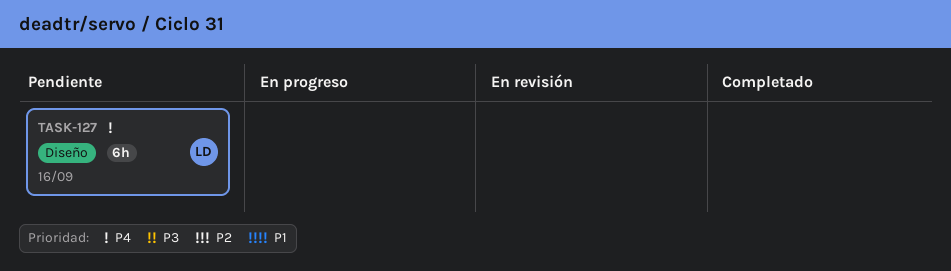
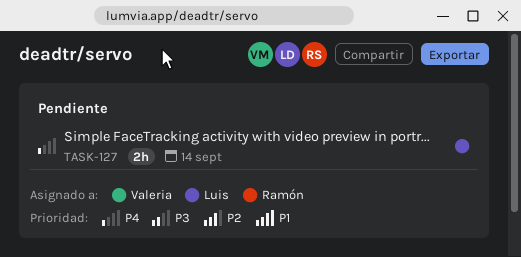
TASK-127, estimate: 6h -> 2h
TASK-127, due: Sep 16 -> Sep 14

